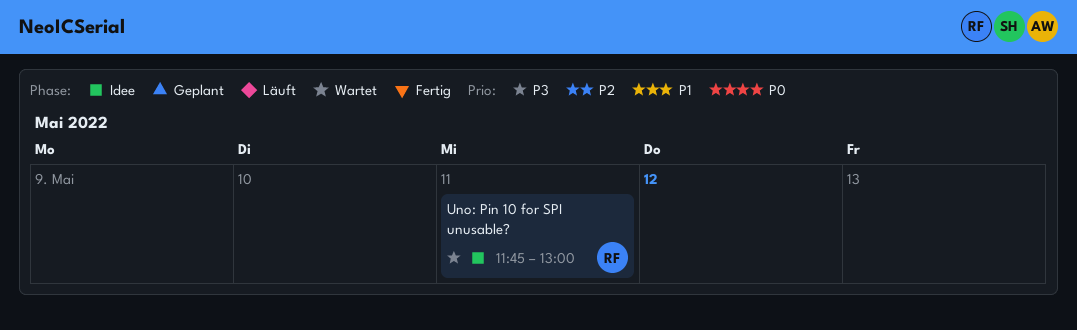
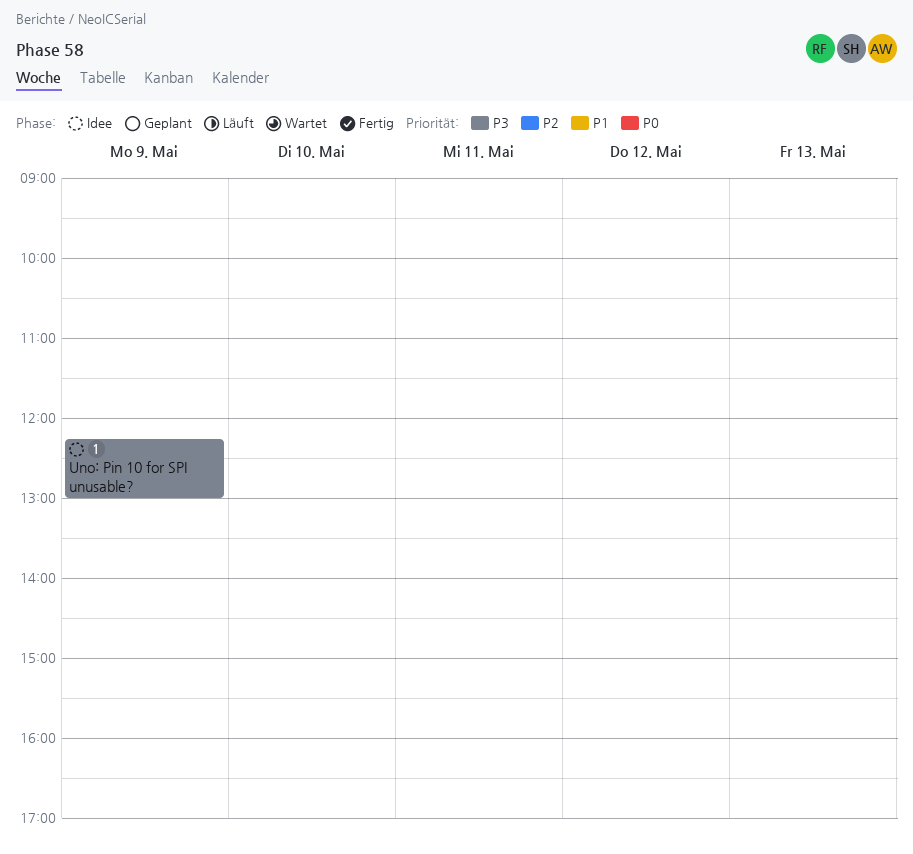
Uno: Pin 10 for SPI unusable?, day: May 11 -> May 9
Uno: Pin 10 for SPI unusable?, begins: 11:45 -> 12:15

